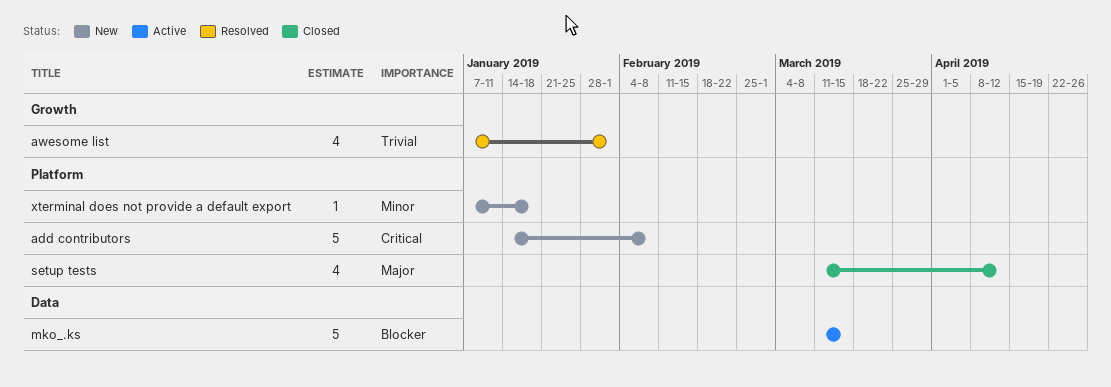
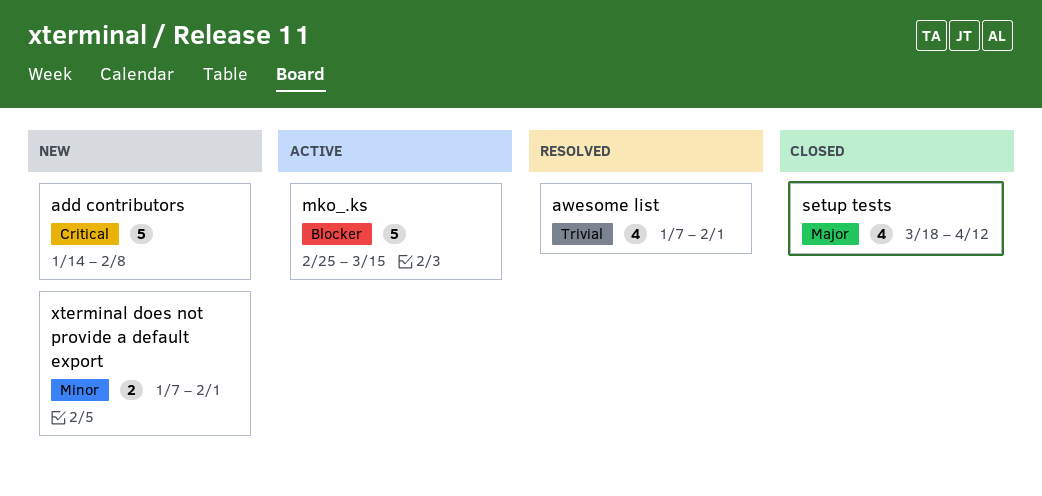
mko_.ks, start: Mar 11 -> Feb 25
setup tests, start: Mar 11 -> Mar 18
xterminal does not provide a default export, estimate: 1 -> 2
xterminal does not provide a default export, due: Jan 18 -> Feb 1

